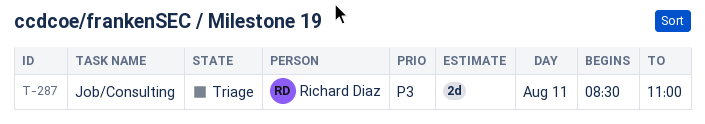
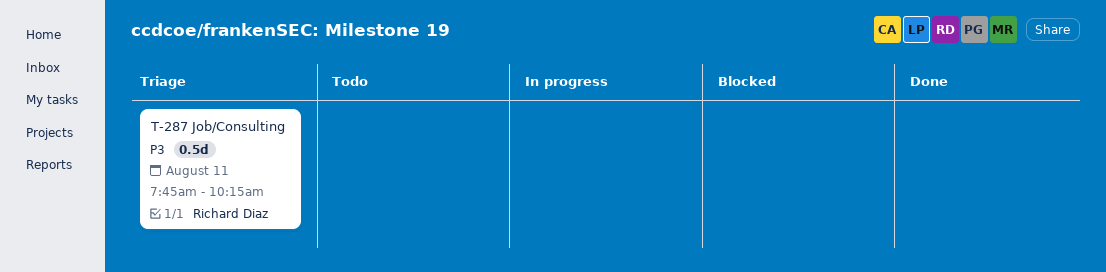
T-287, estimate: 2d -> 0.5d
T-287, begins: 08:30 -> 07:45
T-287, ends: 11:00 -> 10:15

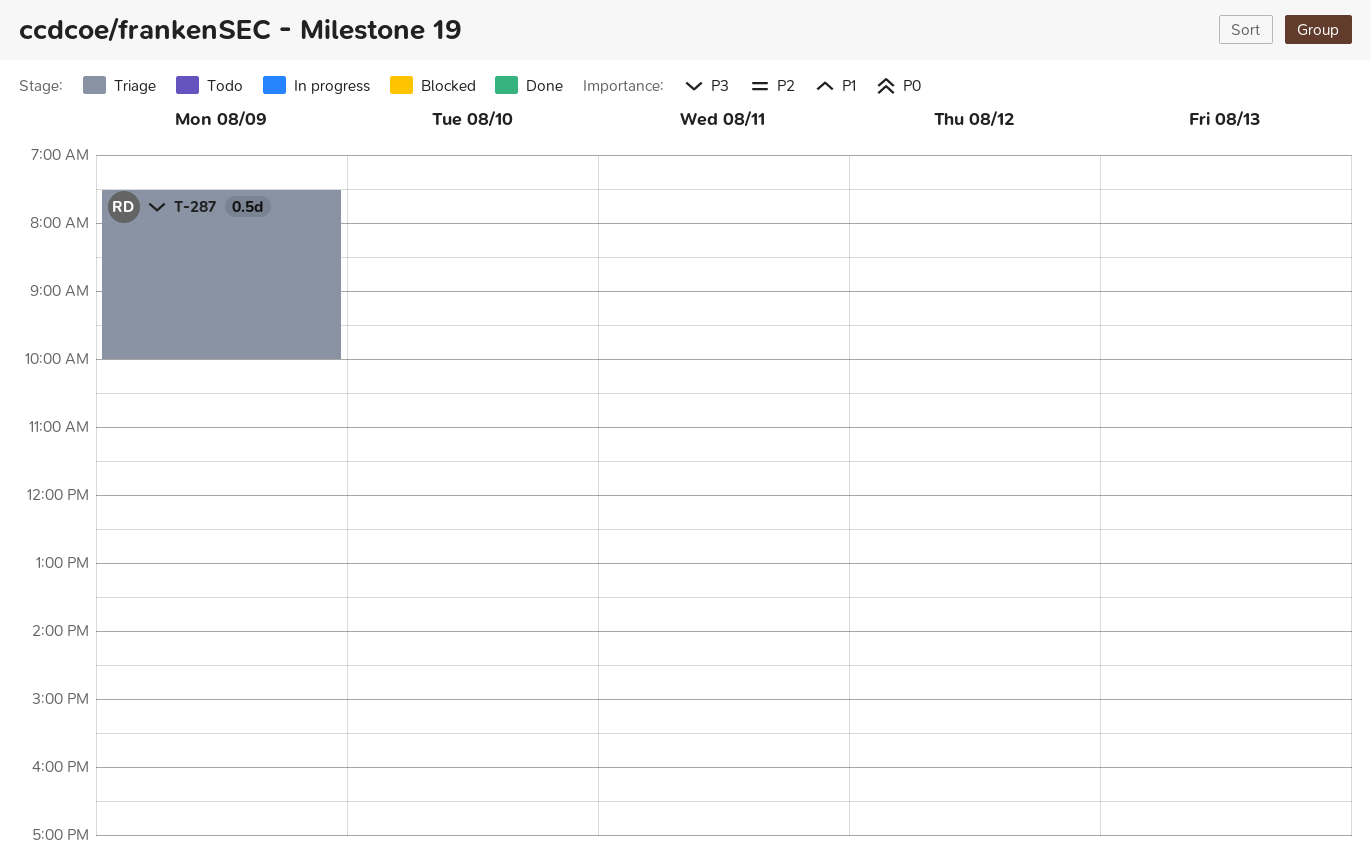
T-287, day: Aug 11 -> Aug 9
T-287, begins: 07:45 -> 07:30
T-287, ends: 10:15 -> 10:00

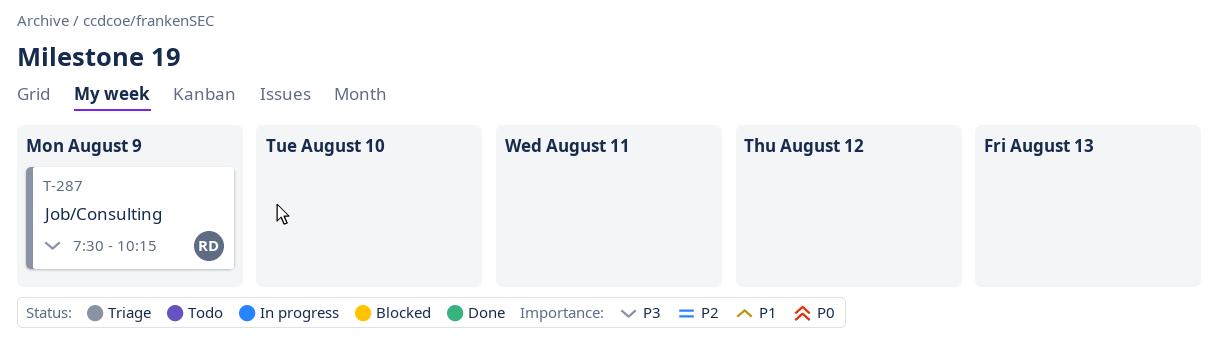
T-287, ends: 10:00 -> 10:15

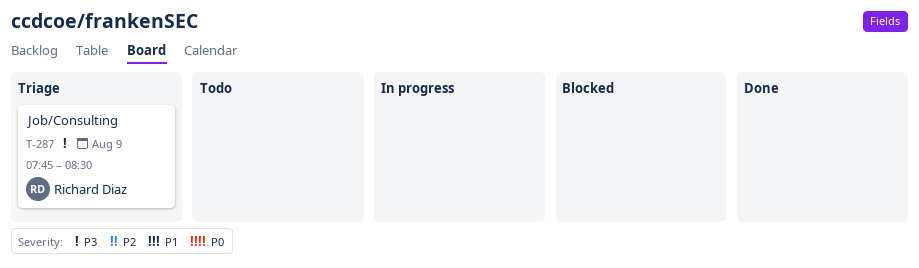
T-287, begins: 07:30 -> 07:45
T-287, ends: 10:15 -> 08:30

